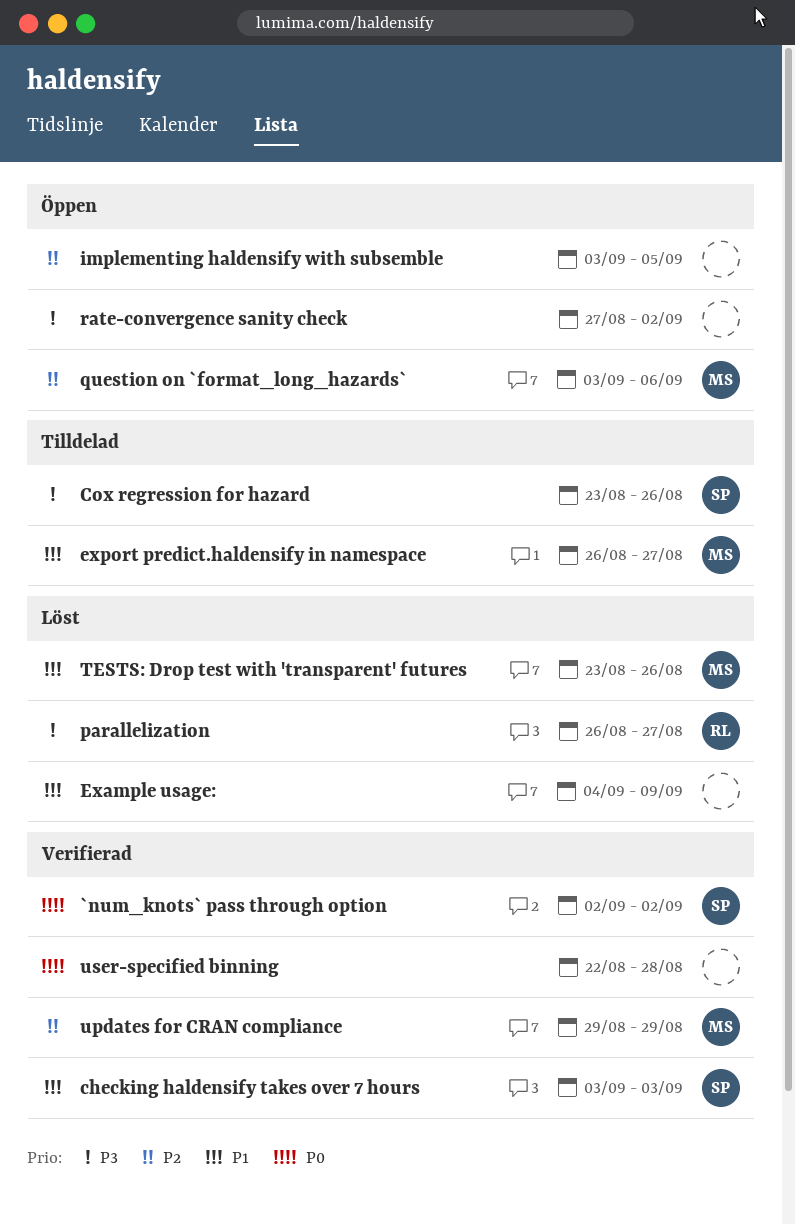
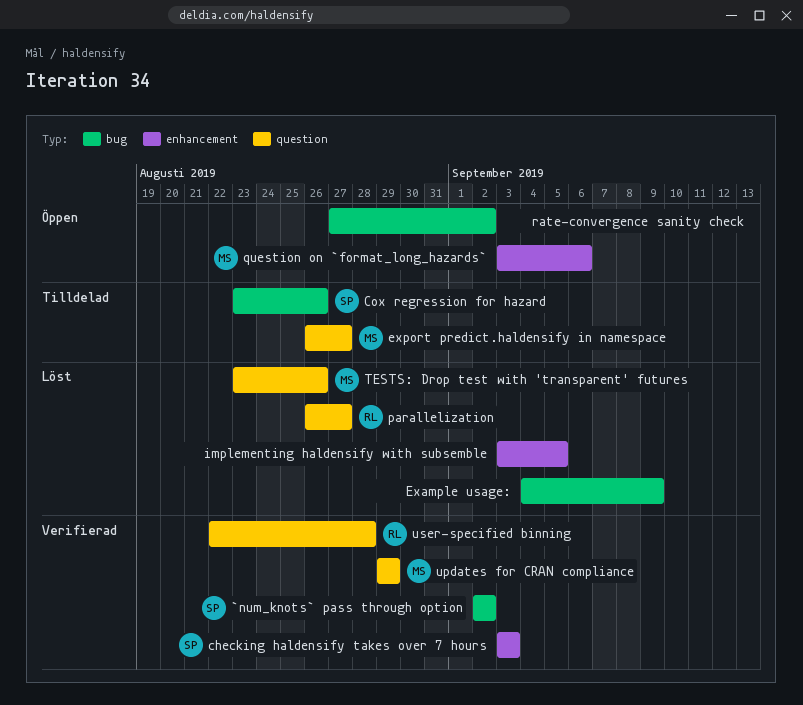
implementing haldensify with subsemble, status: Öppen -> Löst
user-specified binning, owner: none -> RL

